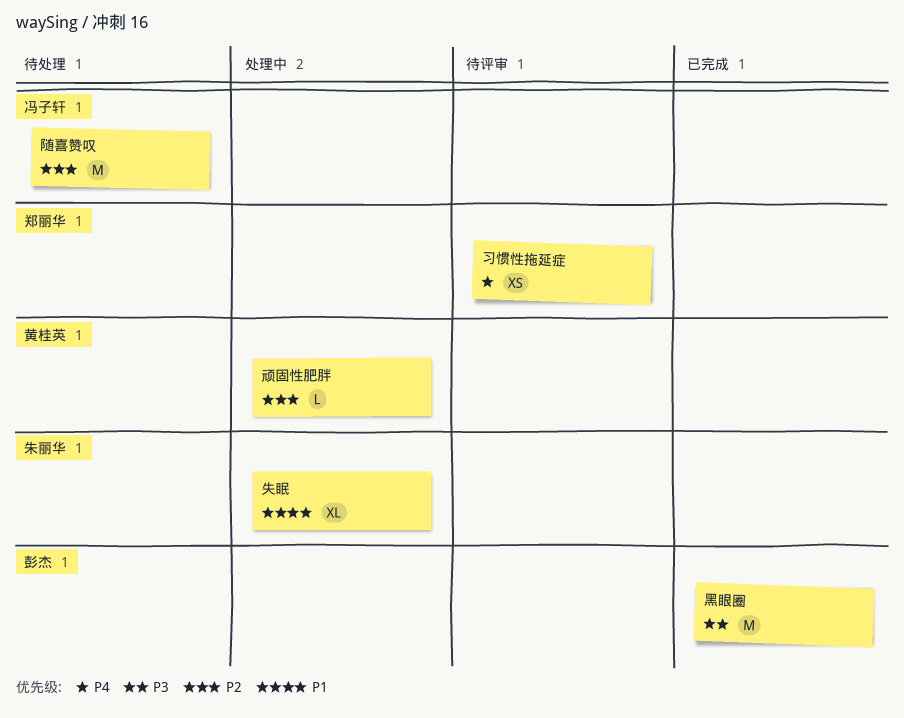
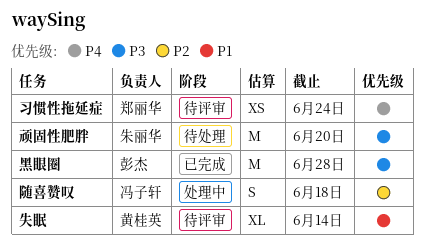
失眠, status: 处理中 -> 待评审
失眠, owner: 朱丽华 -> 黄桂英
随喜赞叹, status: 待处理 -> 处理中
随喜赞叹, estimate: M -> S
顽固性肥胖, status: 处理中 -> 待处理
顽固性肥胖, owner: 黄桂英 -> 朱丽华
顽固性肥胖, priority: P2 -> P3
顽固性肥胖, estimate: L -> M

